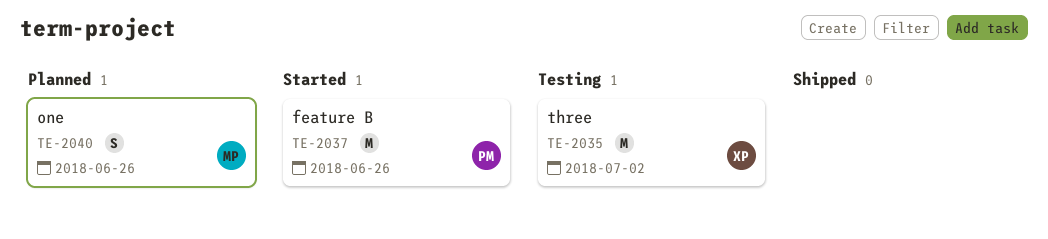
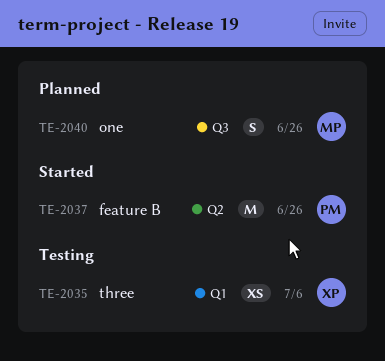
TE-2035, estimate: M -> XS
TE-2035, due: Jul 2 -> Jul 6

